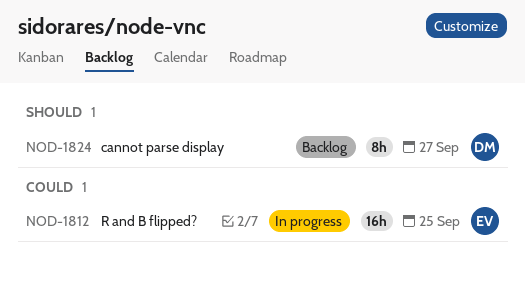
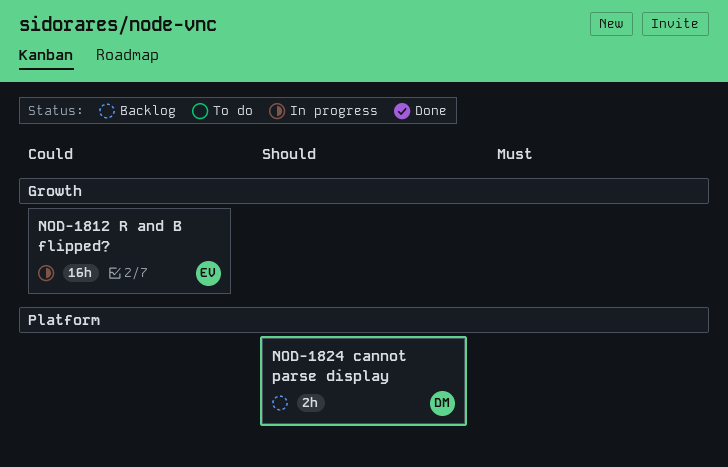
NOD-1824, estimate: 8h -> 2h

